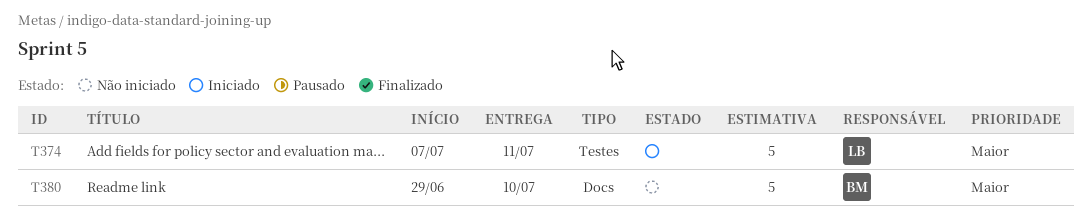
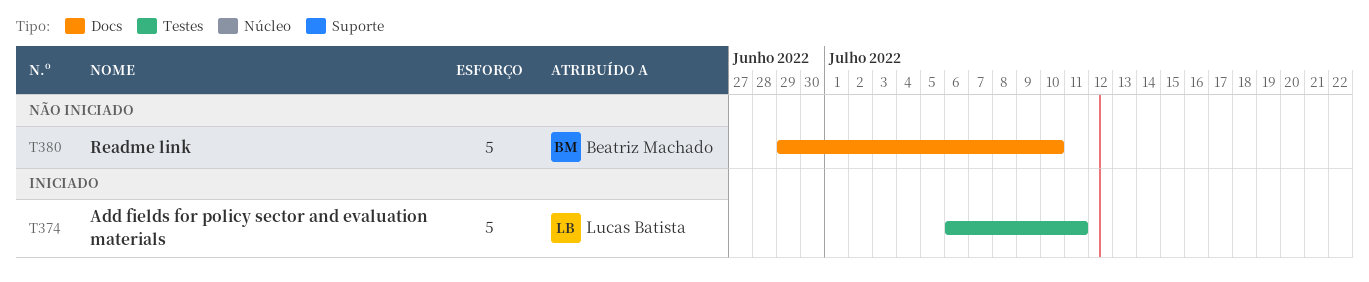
T374, start: Jul 7 -> Jul 6

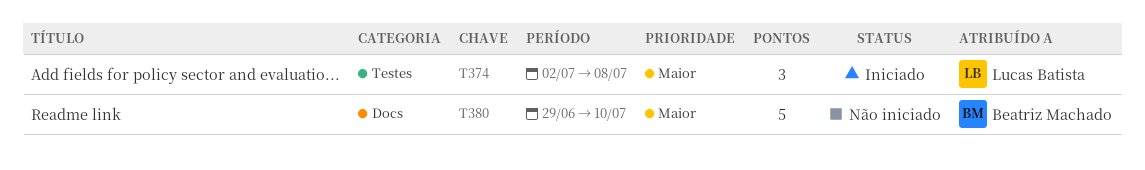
T374, estimate: 5 -> 3
T374, start: Jul 6 -> Jul 2
T374, due: Jul 11 -> Jul 8

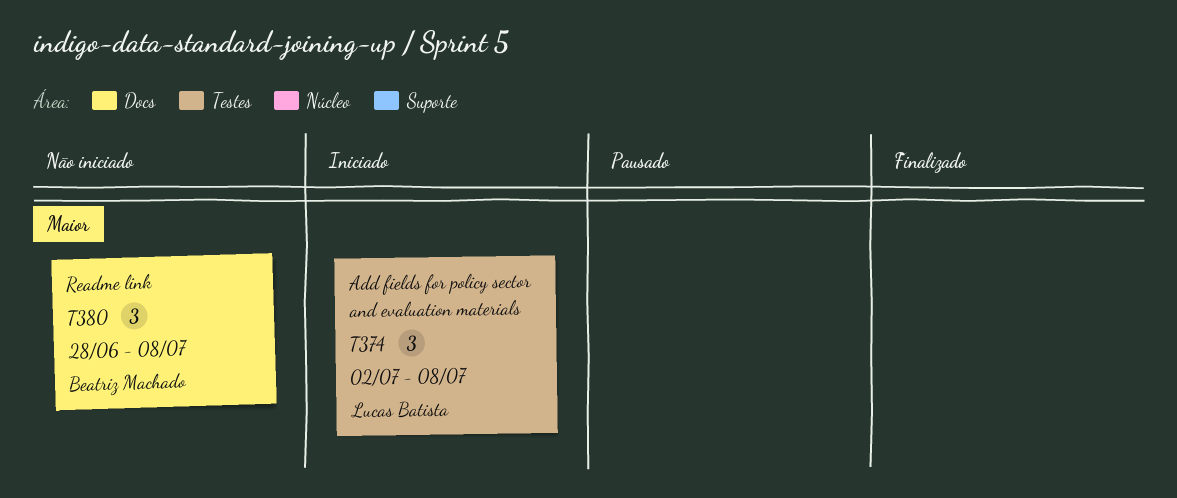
T380, estimate: 5 -> 3
T380, start: Jun 29 -> Jun 28
T380, due: Jul 10 -> Jul 8

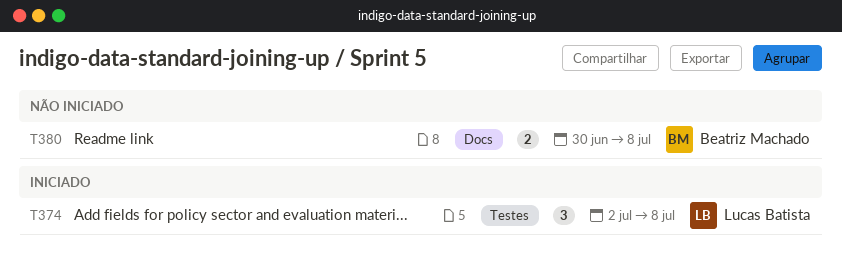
T380, estimate: 3 -> 2
T380, start: Jun 28 -> Jun 30

